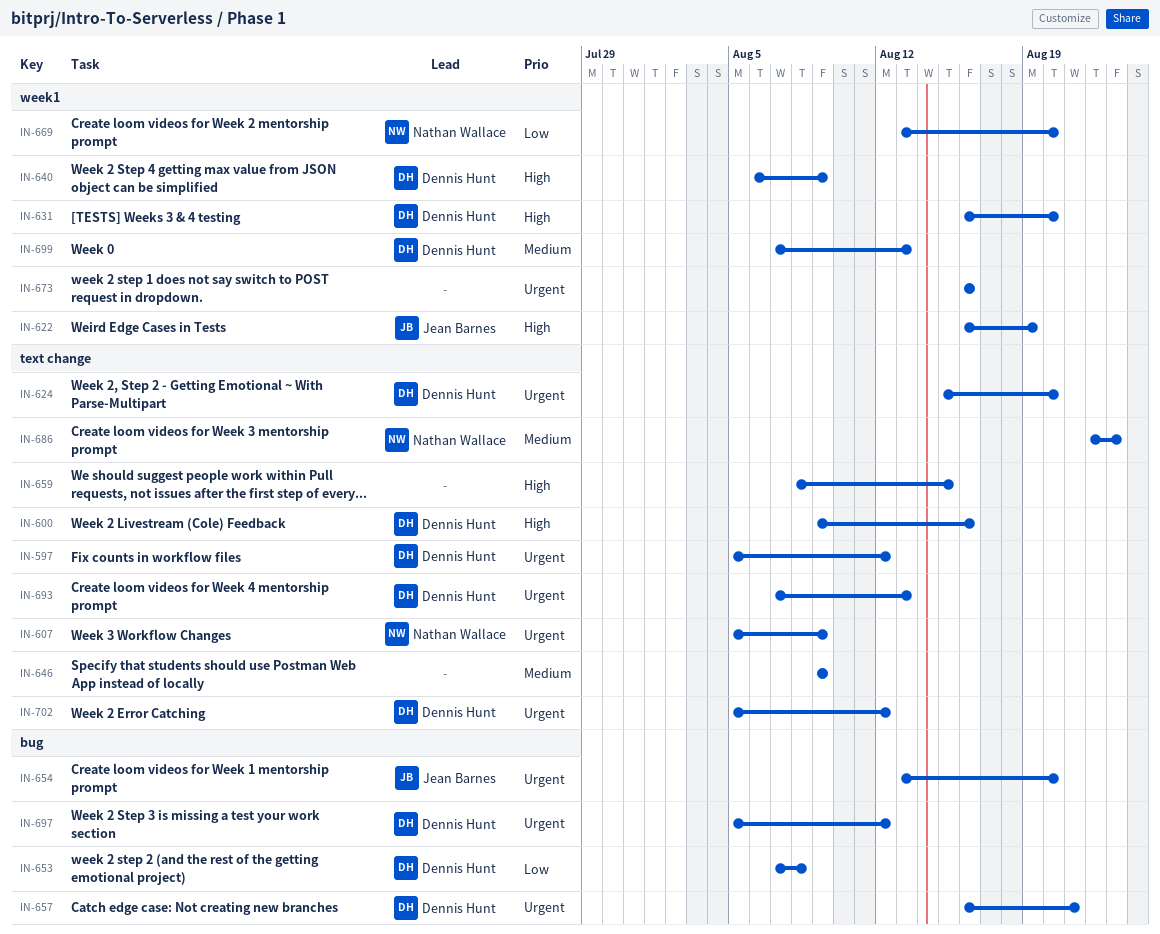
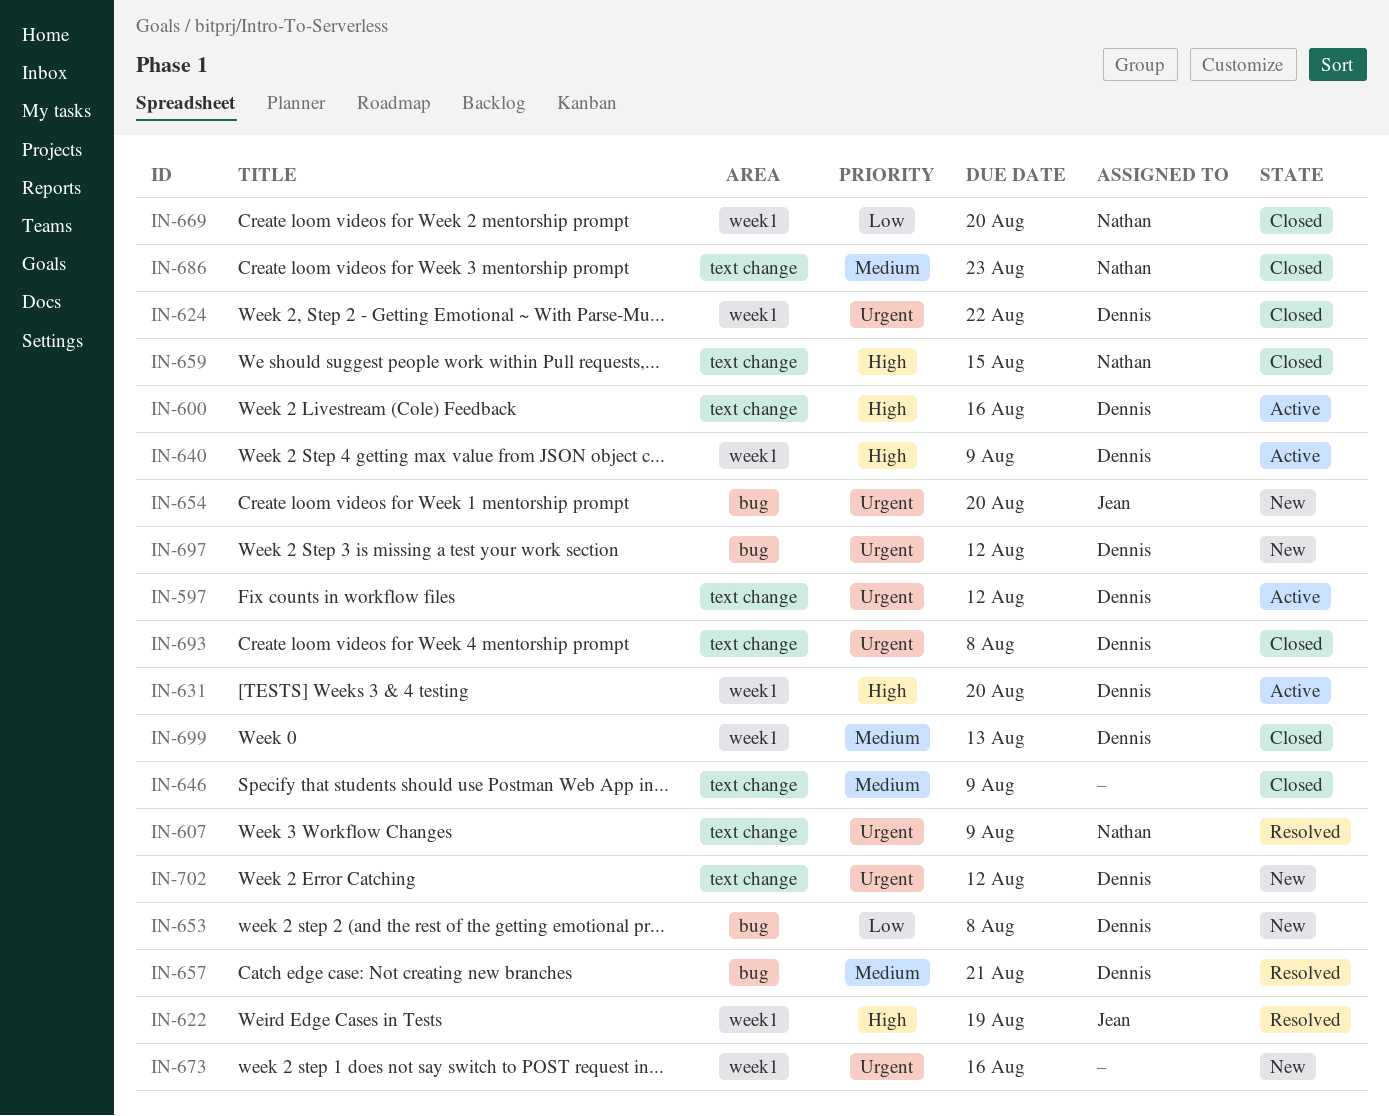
IN-624, label: text change -> week1
IN-624, due: Aug 20 -> Aug 22
IN-657, priority: Urgent -> Medium
IN-659, owner: none -> Nathan Wallace
IN-693, due: Aug 13 -> Aug 8

